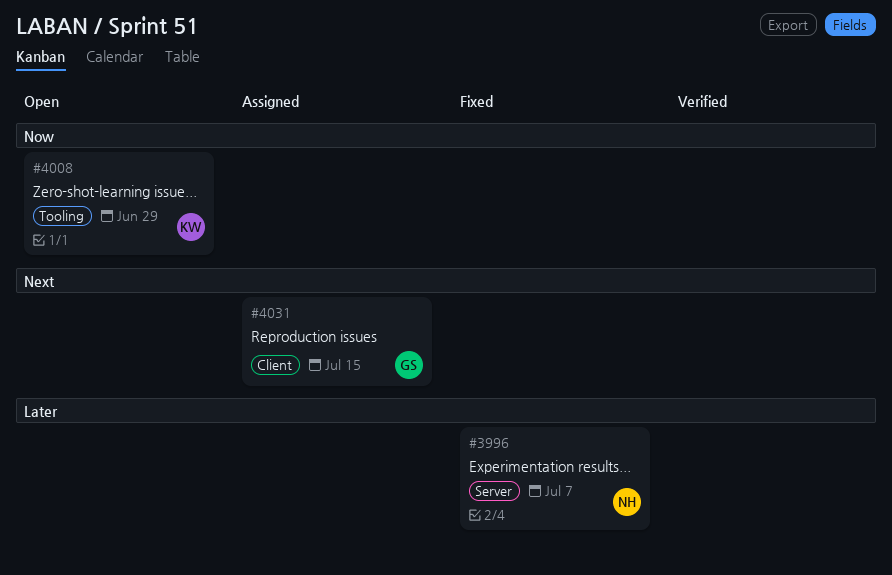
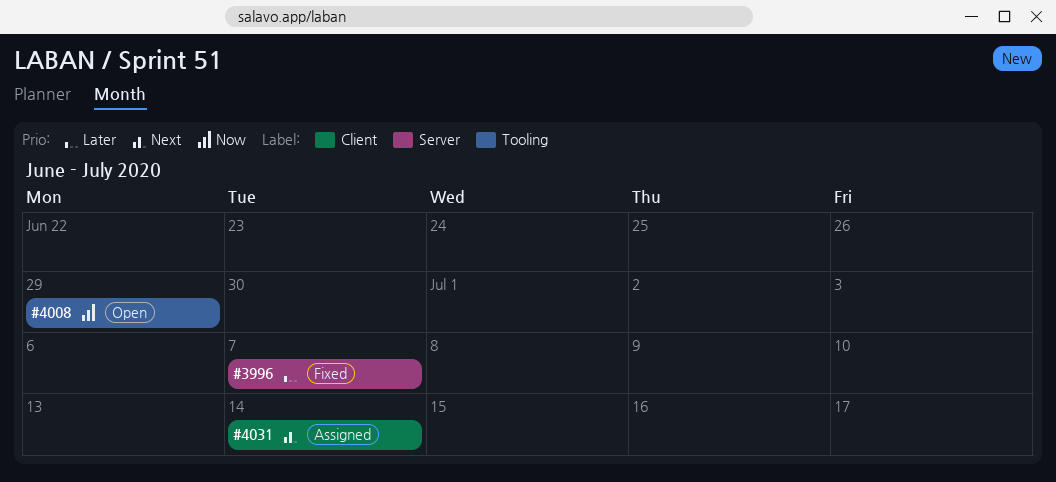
#4031, due: Jul 15 -> Jul 14

